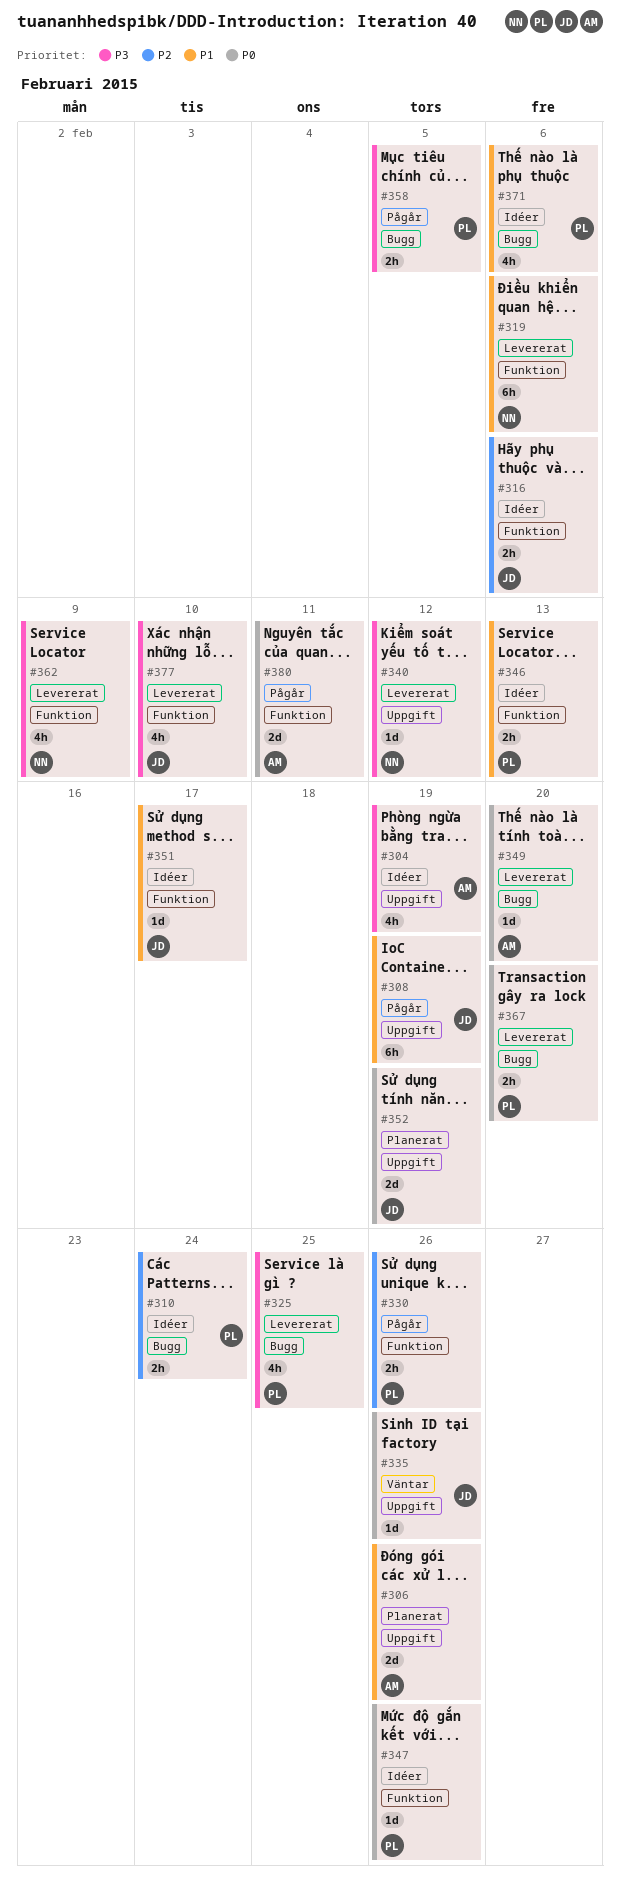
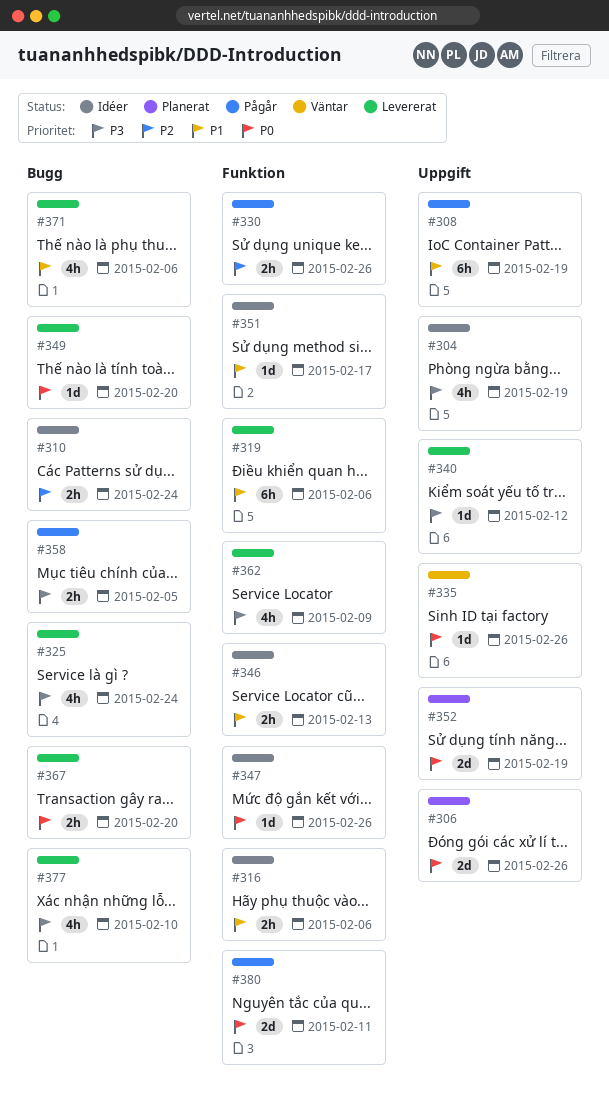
#306, priority: P1 -> P0
#316, priority: P2 -> P1
#325, due: Feb 25 -> Feb 24
#371, status: Idéer -> Levererat
#377, label: Funktion -> Bugg

